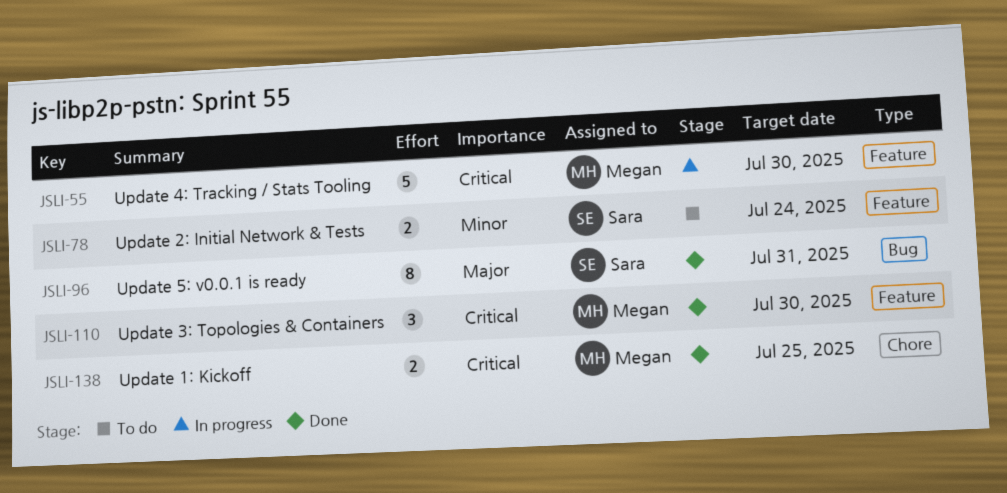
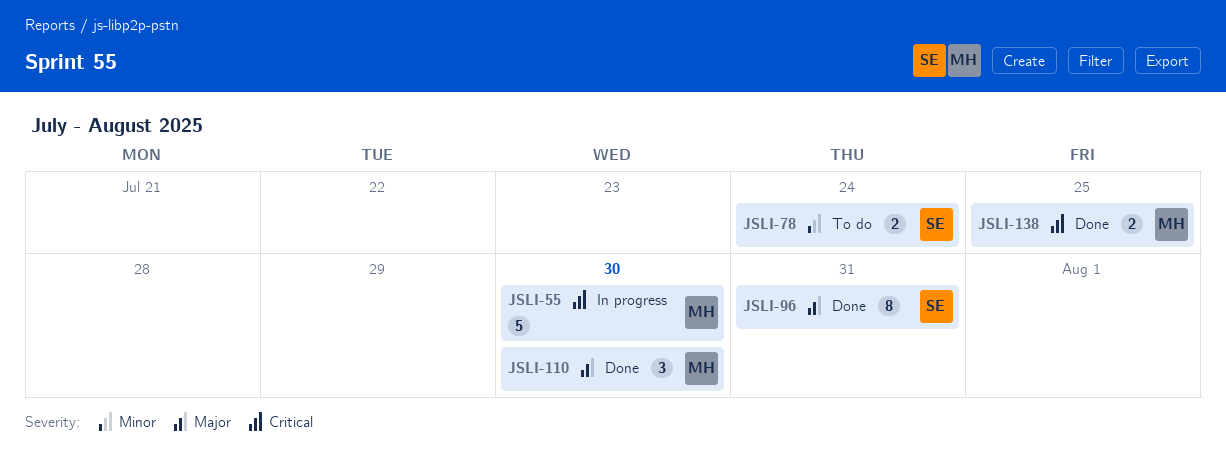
JSLI-110, priority: Critical -> Major

